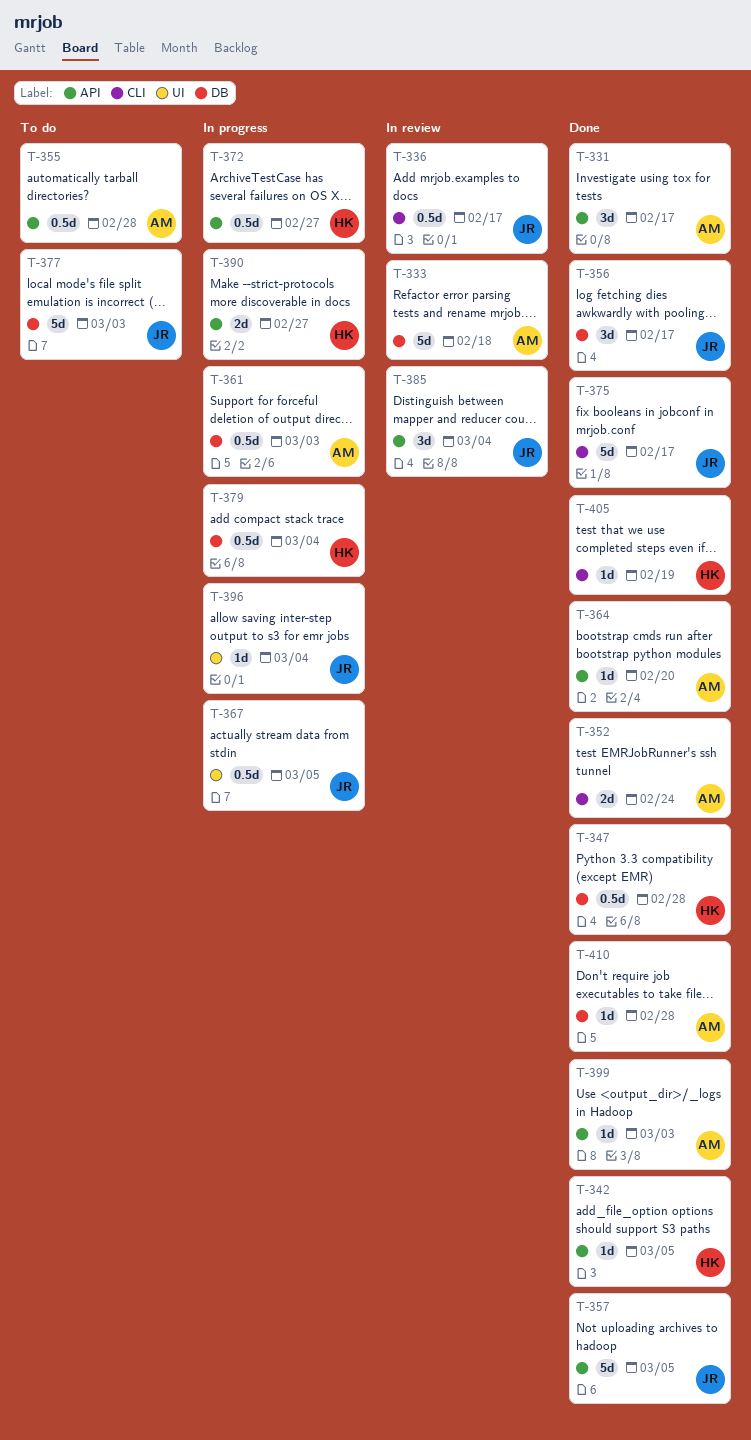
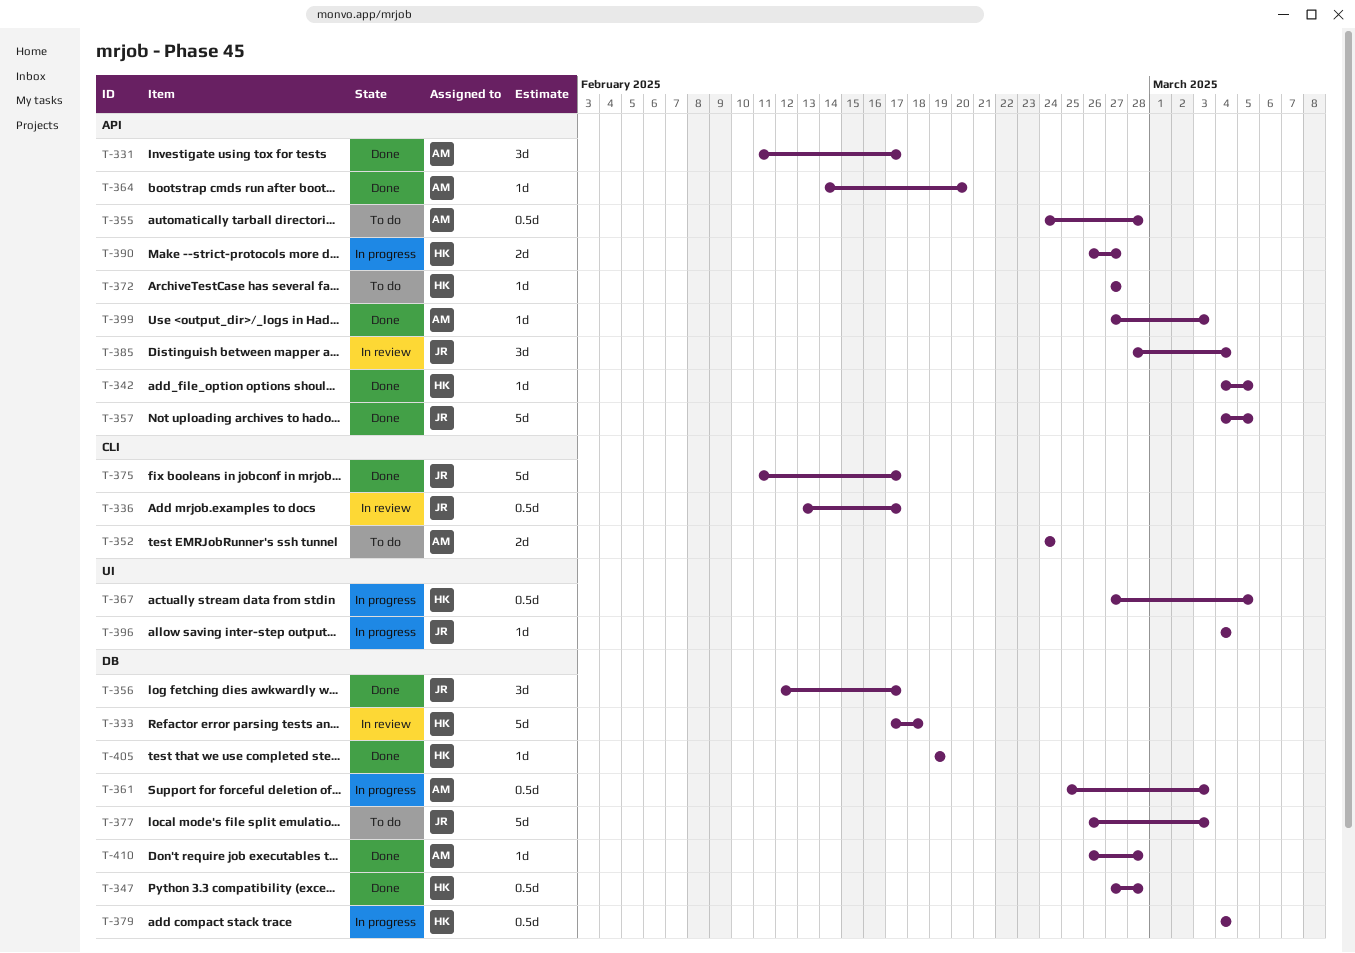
T-333, owner: AM -> HK
T-352, status: Done -> To do
T-367, owner: JR -> HK
T-372, status: In progress -> To do
T-372, estimate: 0.5d -> 1d
T-405, label: CLI -> DB

